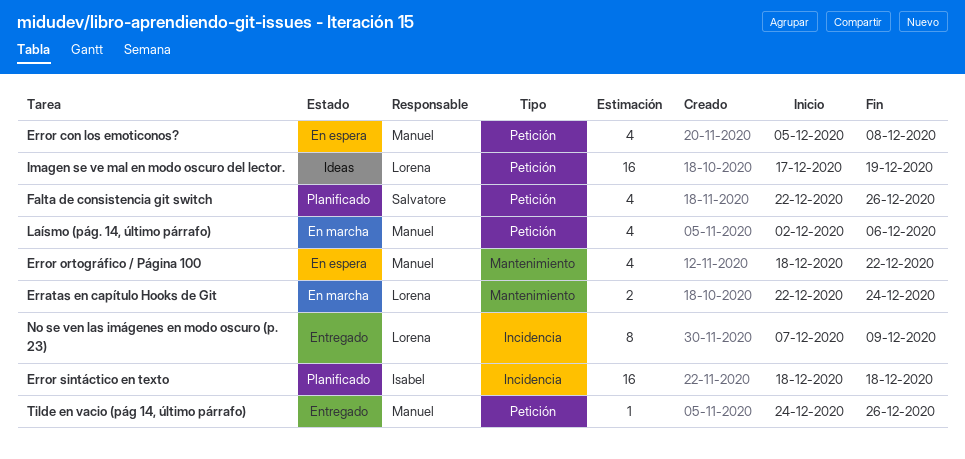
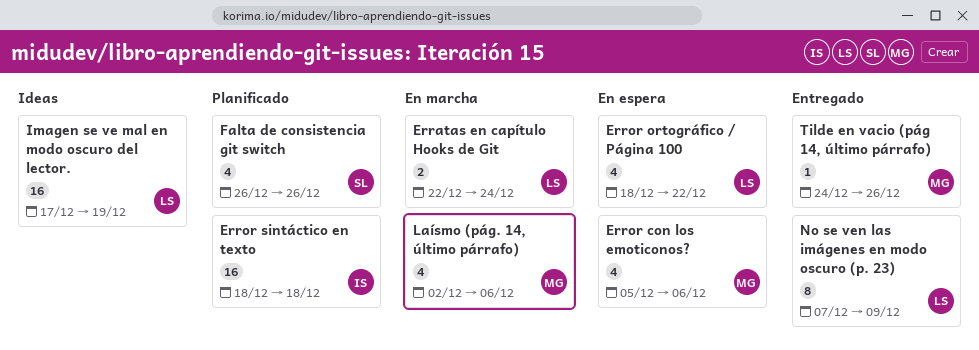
Error con los emoticonos?, due: Dec 8 -> Dec 6
Error ortográfico / Página 100, owner: Manuel -> Lorena
Falta de consistencia git switch, start: Dec 22 -> Dec 26

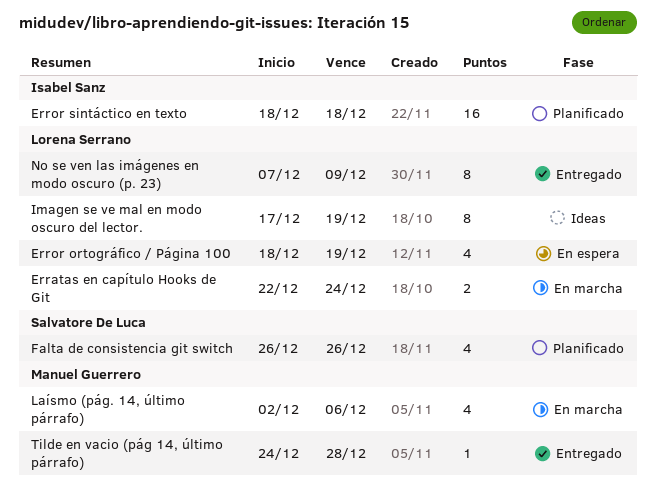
Error con los emoticonos?: present -> none
Error ortográfico / Página 100, due: Dec 22 -> Dec 19
Imagen se ve mal en modo oscuro del lector., estimate: 16 -> 8
Tilde en vacio (pág 14, último párrafo), due: Dec 26 -> Dec 28

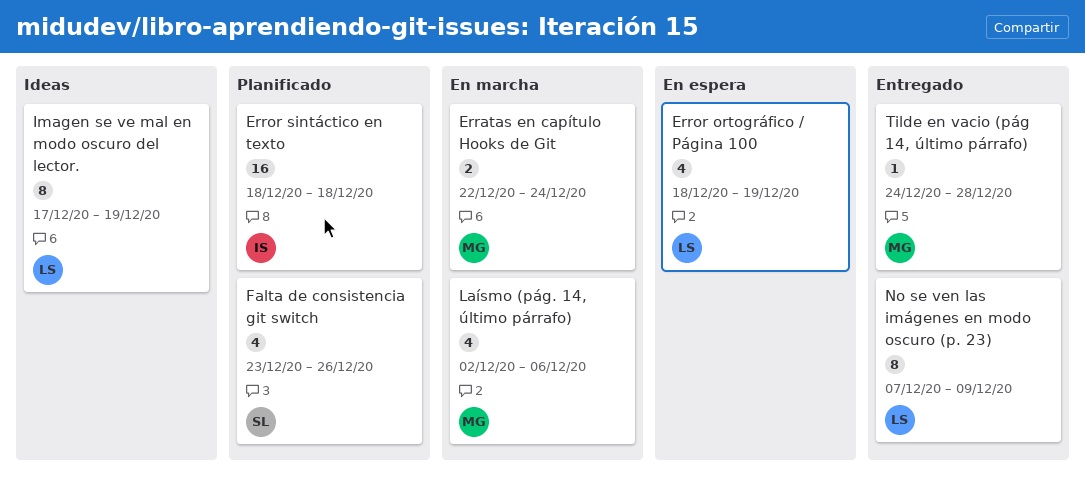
Erratas en capítulo Hooks de Git, owner: Lorena Serrano -> Manuel Guerrero
Falta de consistencia git switch, start: Dec 26 -> Dec 23

